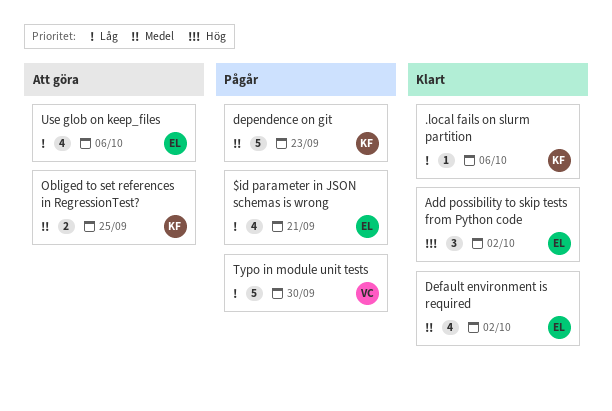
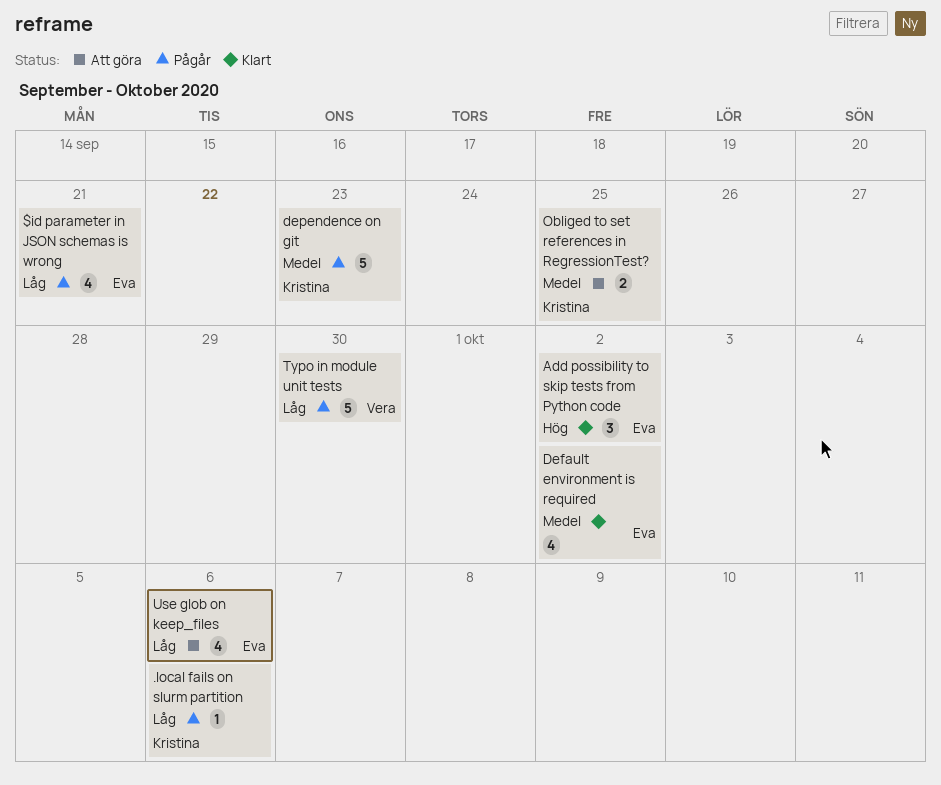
.local fails on slurm partition, status: Klart -> Pågår

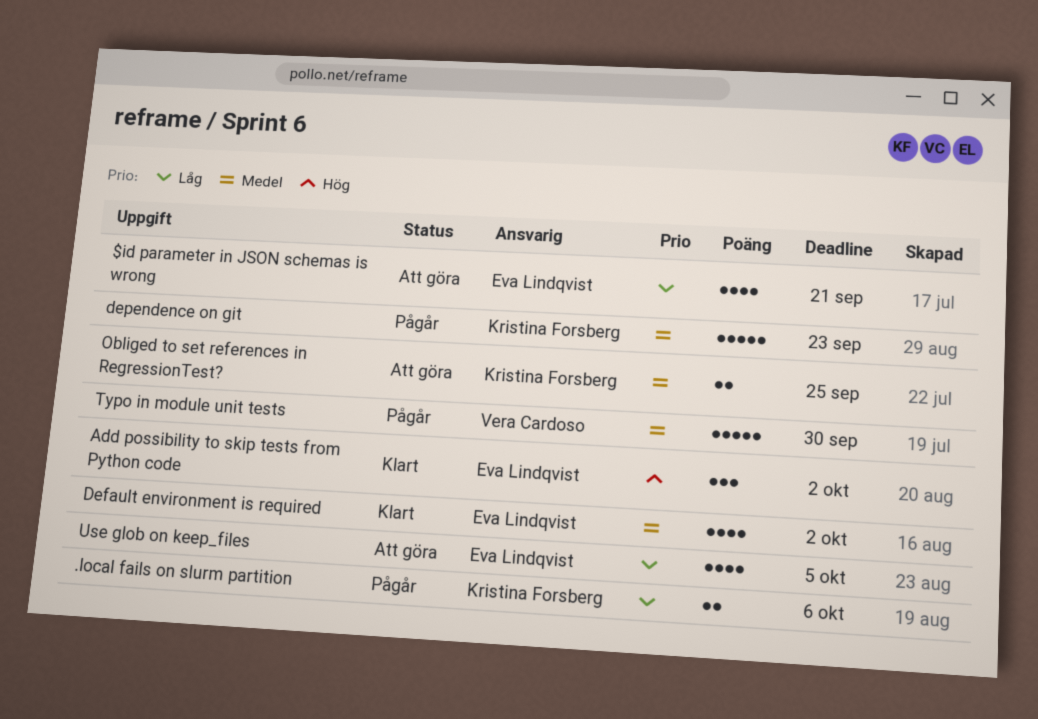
$id parameter in JSON schemas is wrong, status: Pågår -> Att göra
.local fails on slurm partition, estimate: 1 -> 2
Typo in module unit tests, priority: Låg -> Medel
Use glob on keep_files, due: Oct 6 -> Oct 5

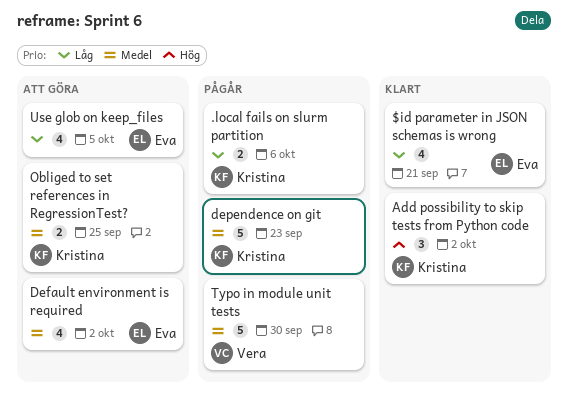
$id parameter in JSON schemas is wrong, status: Att göra -> Klart
Add possibility to skip tests from Python code, owner: Eva Lindqvist -> Kristina Forsberg
Default environment is required, status: Klart -> Att göra

